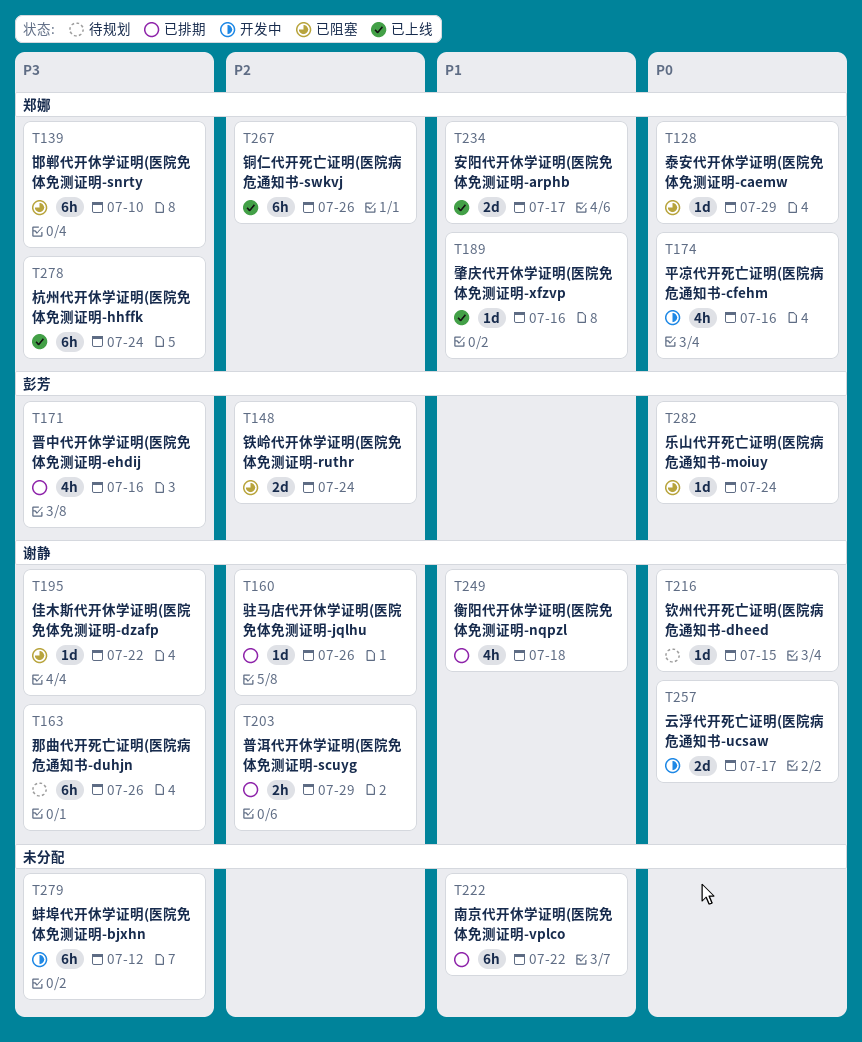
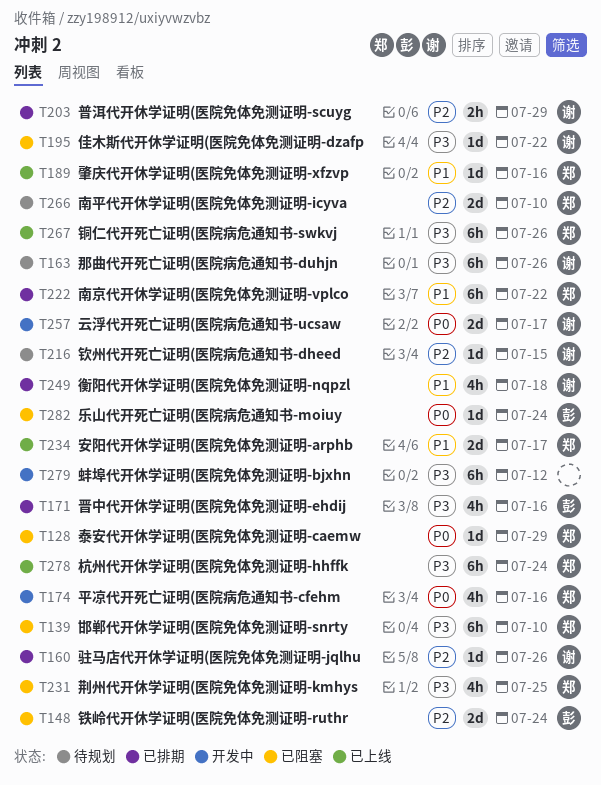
T216, priority: P0 -> P2
T222, owner: none -> 郑娜
T231: none -> present
T266: none -> present
T267, priority: P2 -> P3

